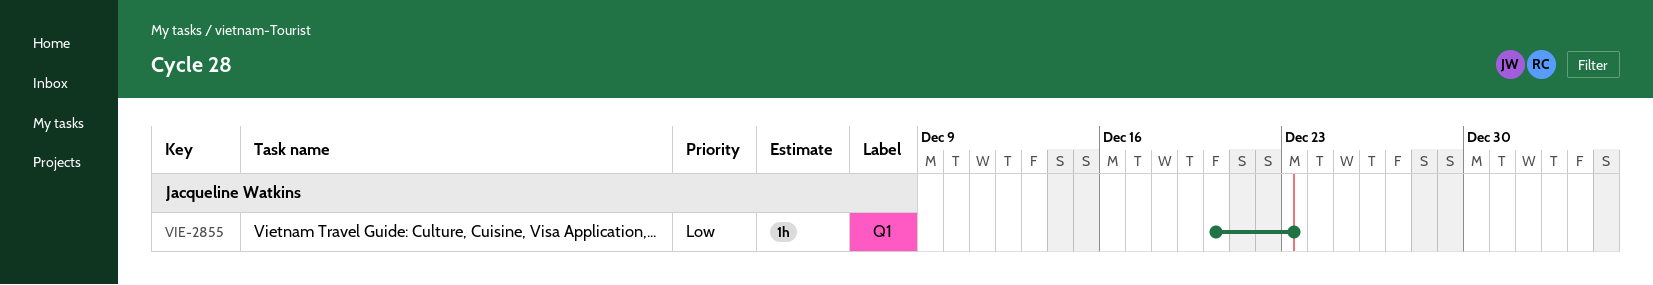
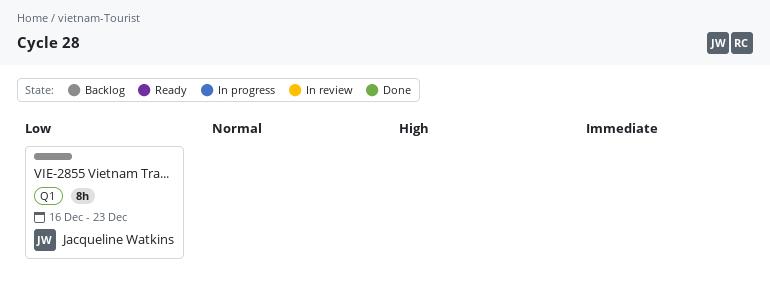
VIE-2855, estimate: 1h -> 8h
VIE-2855, start: Dec 20 -> Dec 16

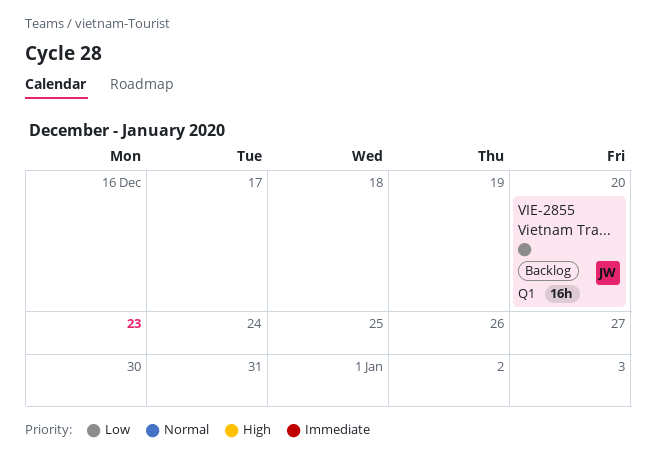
VIE-2855, estimate: 8h -> 16h
VIE-2855, due: Dec 23 -> Dec 20

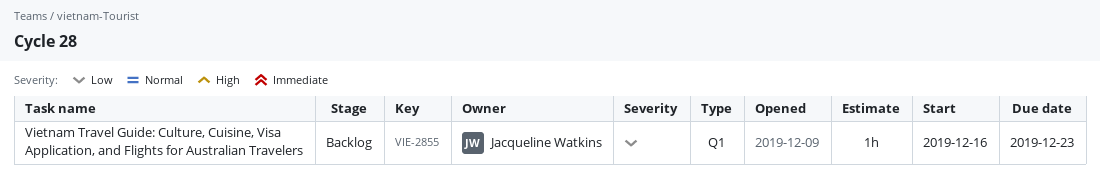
VIE-2855, estimate: 16h -> 1h
VIE-2855, due: Dec 20 -> Dec 23

